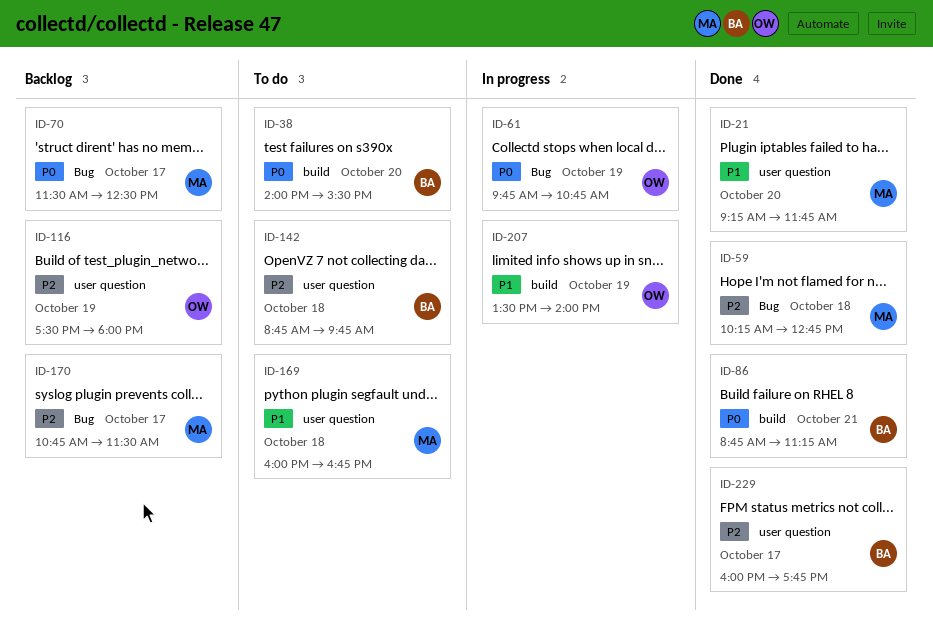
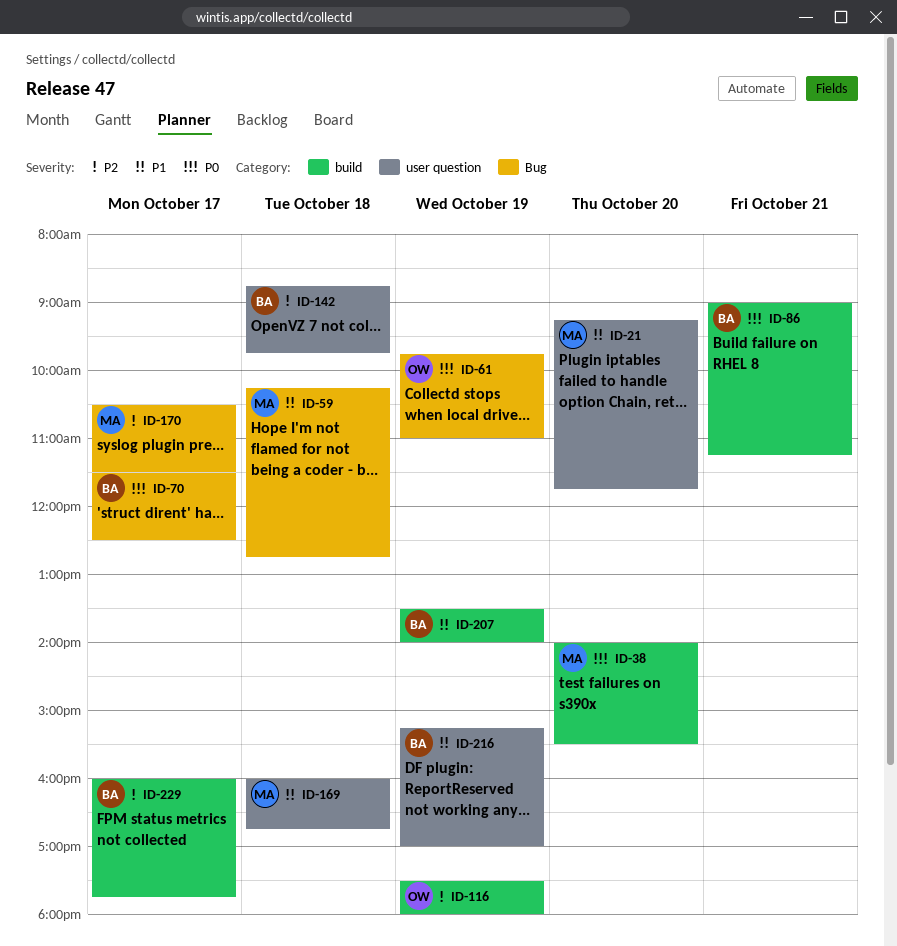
ID-38, owner: BA -> MA
ID-59, priority: P2 -> P1
ID-61, ends: 10:45 -> 11:00
ID-70, owner: MA -> BA
ID-86, begins: 08:45 -> 09:00
ID-116, label: user question -> build
ID-170, begins: 10:45 -> 10:30
ID-207, owner: OW -> BA
ID-216: none -> present
ID-229, label: user question -> build

